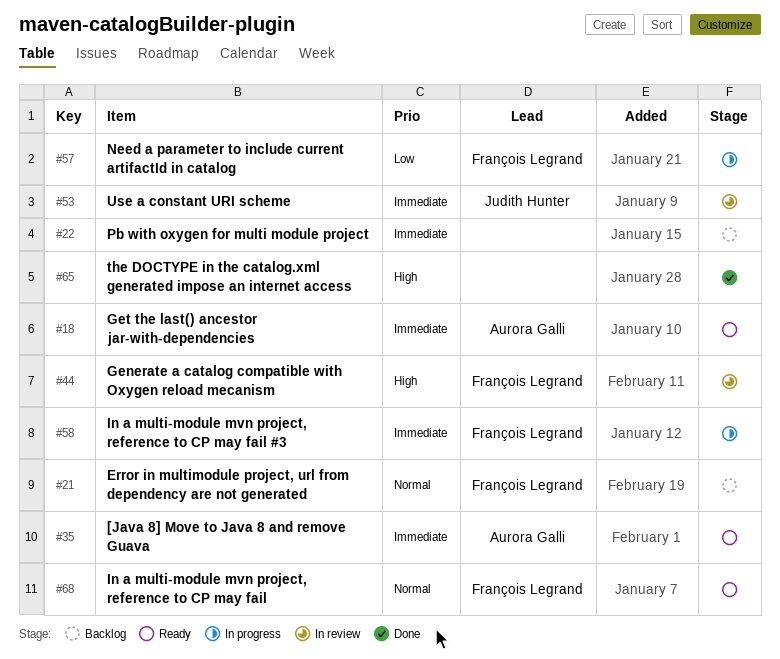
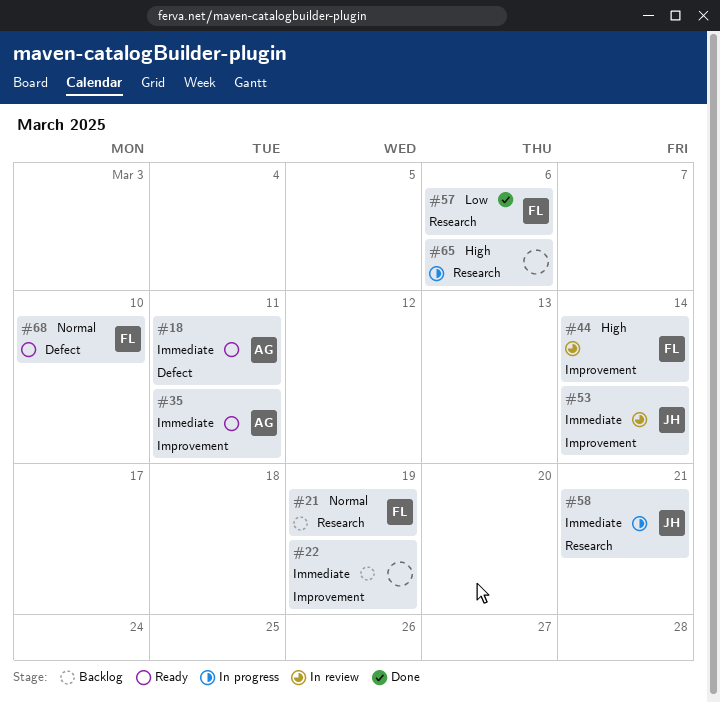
#57, status: In progress -> Done
#58, owner: François Legrand -> Judith Hunter
#65, status: Done -> In progress

